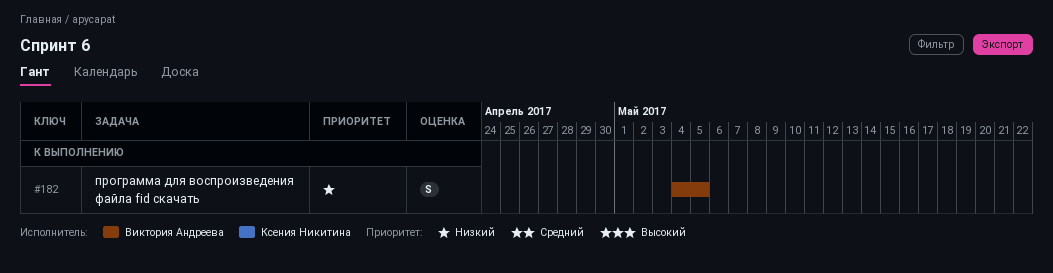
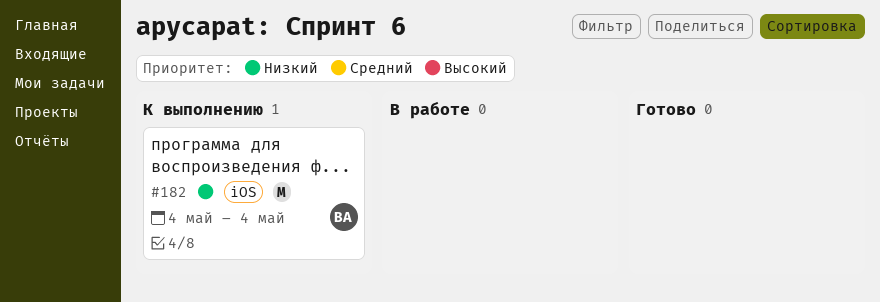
#182, estimate: S -> M
#182, due: May 5 -> May 4

